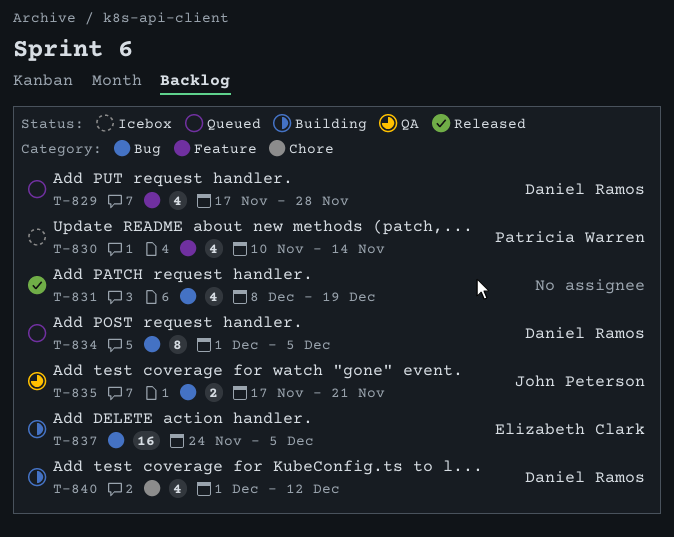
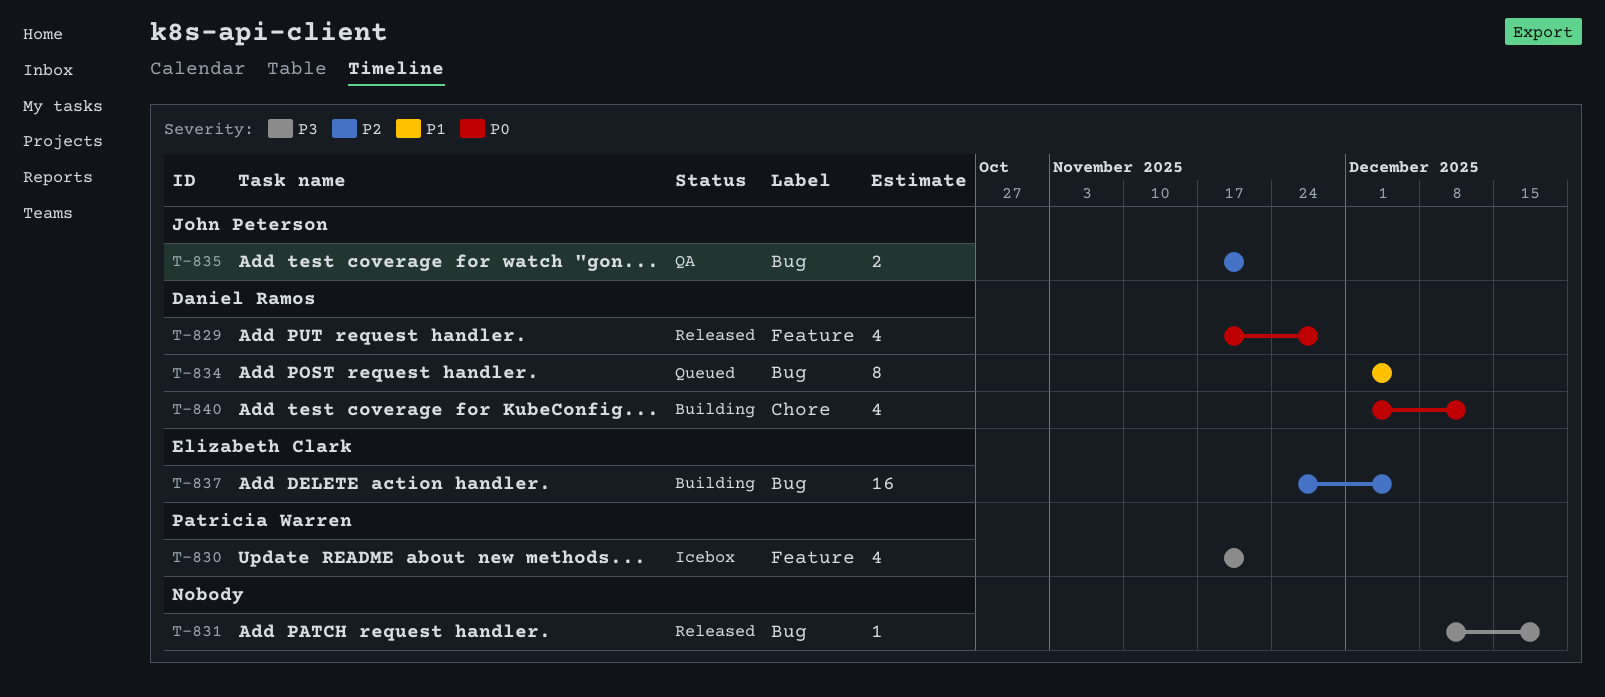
T-829, status: Queued -> Released
T-830, start: Nov 10 -> Nov 17
T-830, due: Nov 14 -> Nov 21
T-831, estimate: 4 -> 1

